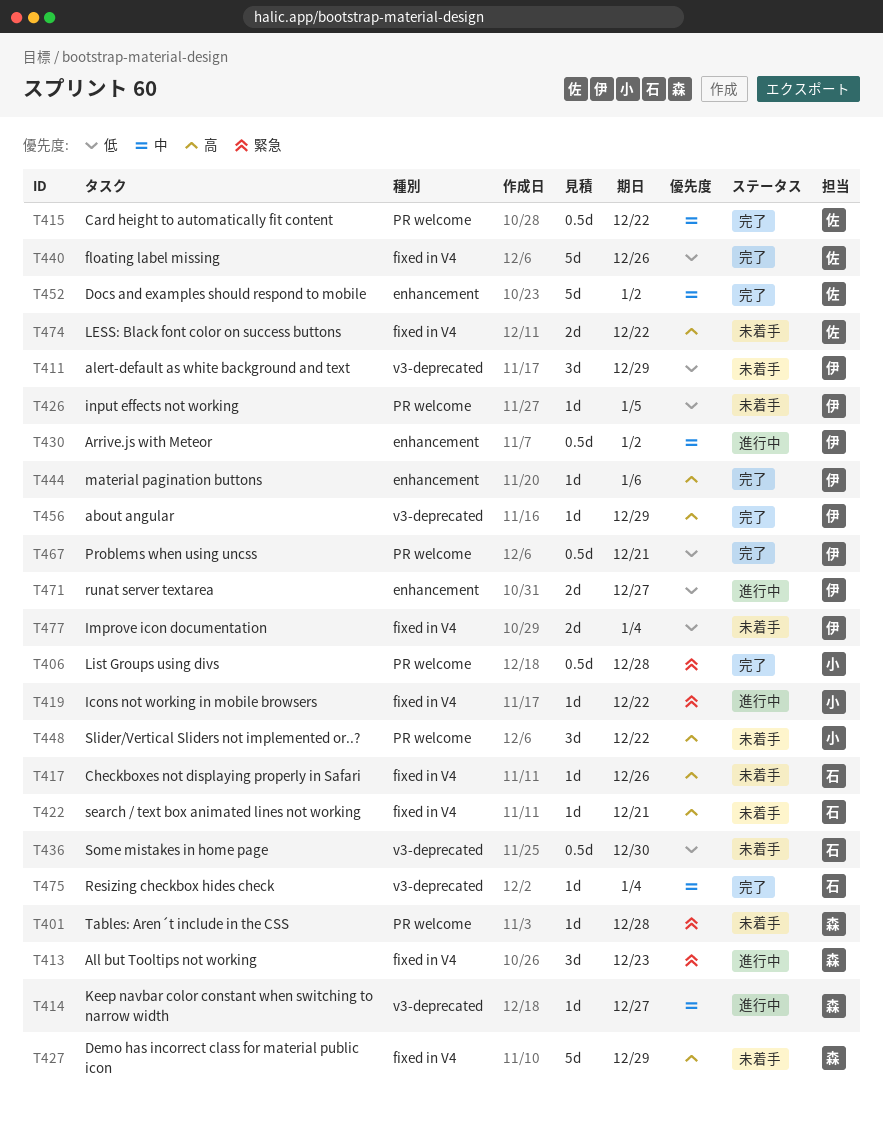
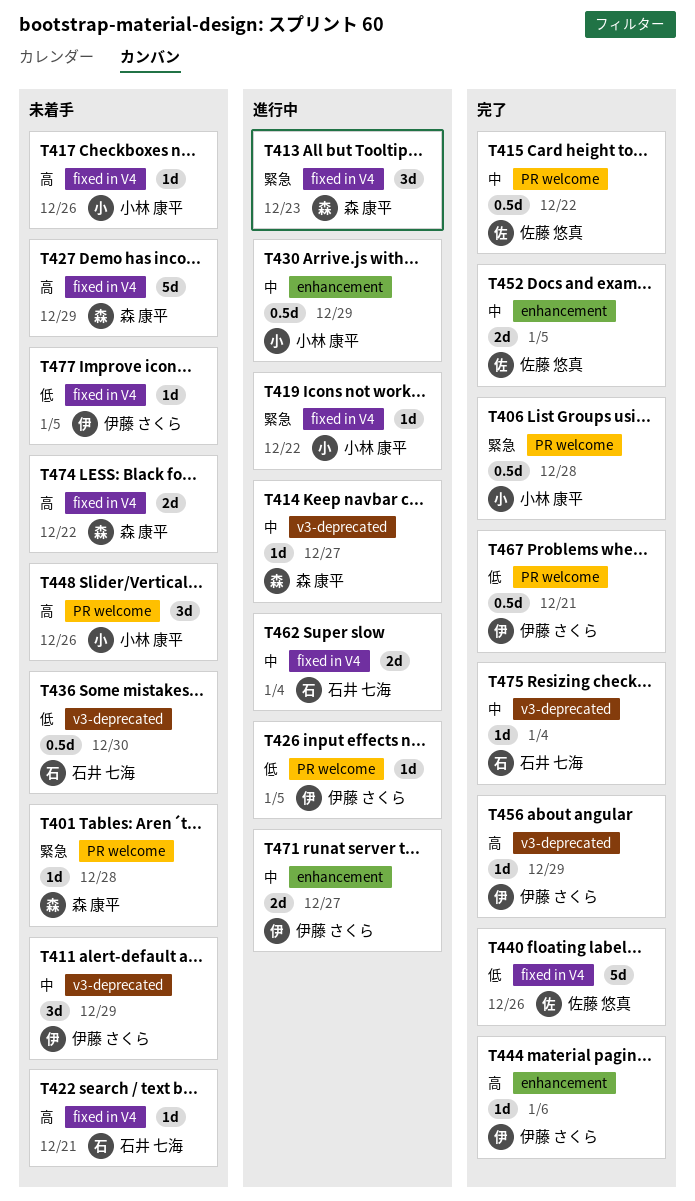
T411, priority: 低 -> 中
T417, owner: 石井 七海 -> 小林 康平
T426, status: 未着手 -> 進行中
T430, owner: 伊藤 さくら -> 小林 康平
T430, due: Jan 2 -> Dec 29
T448, due: Dec 22 -> Dec 26
T452, estimate: 5d -> 2d
T452, due: Jan 2 -> Jan 5
T462: none -> present
T471, priority: 低 -> 中
T474, owner: 佐藤 悠真 -> 森 康平
T477, estimate: 2d -> 1d
T477, due: Jan 4 -> Jan 5

